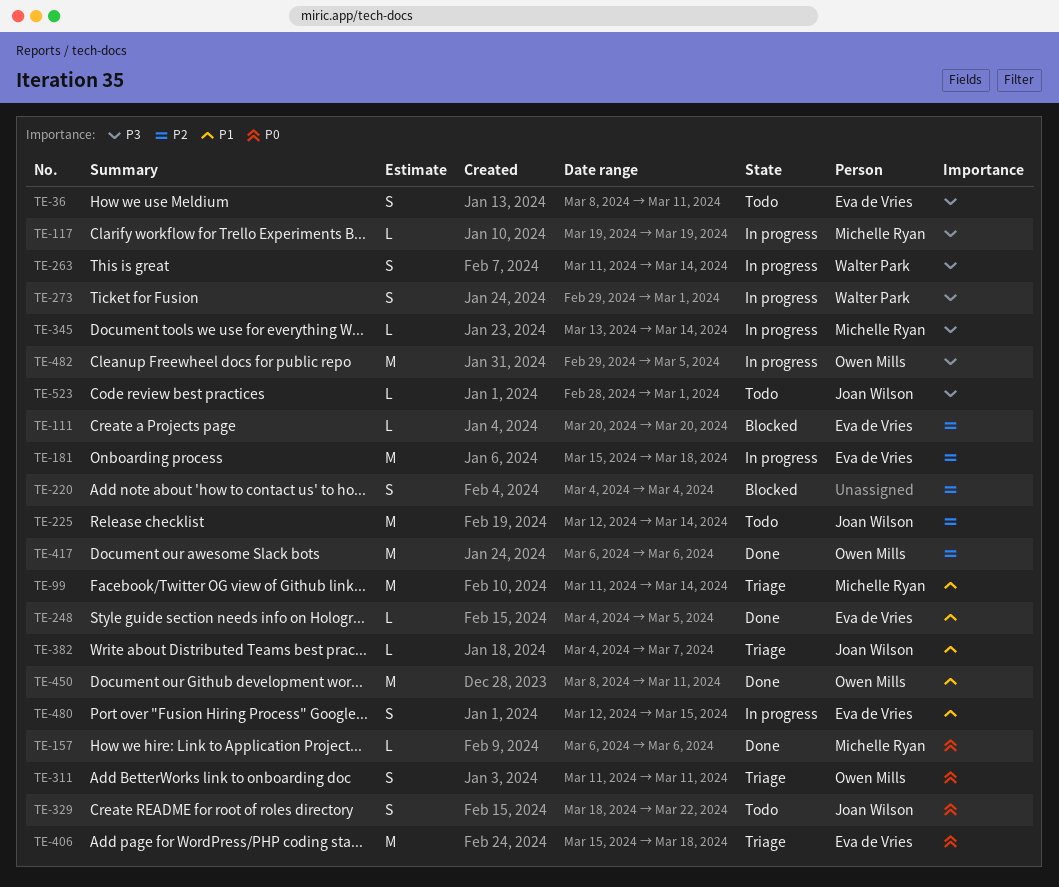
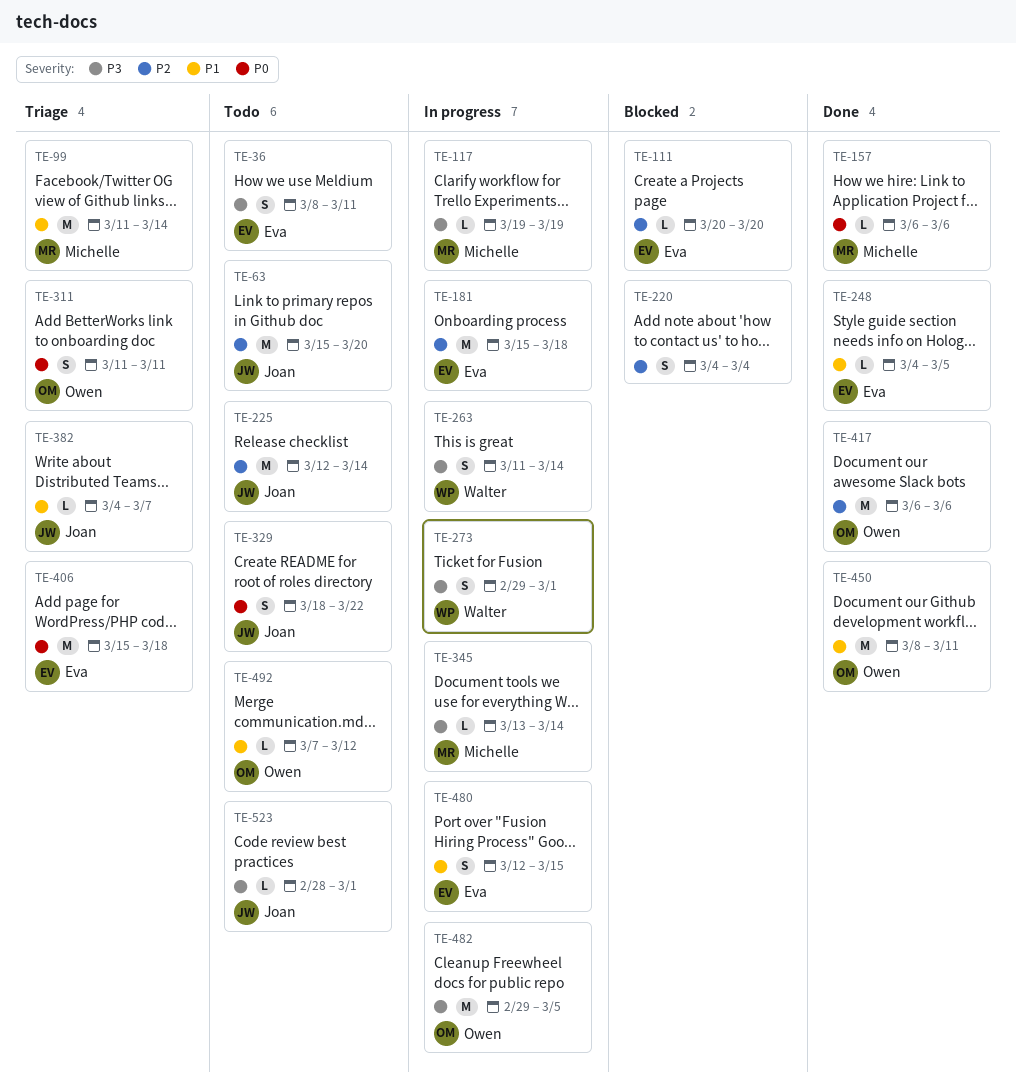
TE-63: none -> present
TE-492: none -> present

